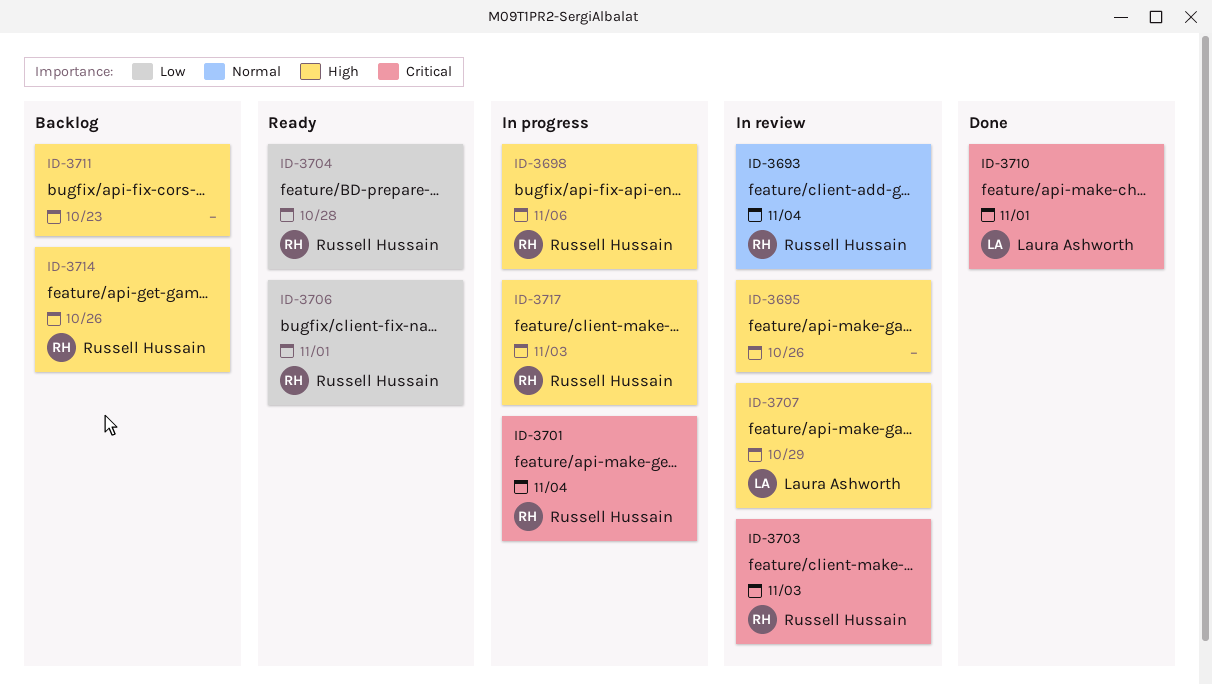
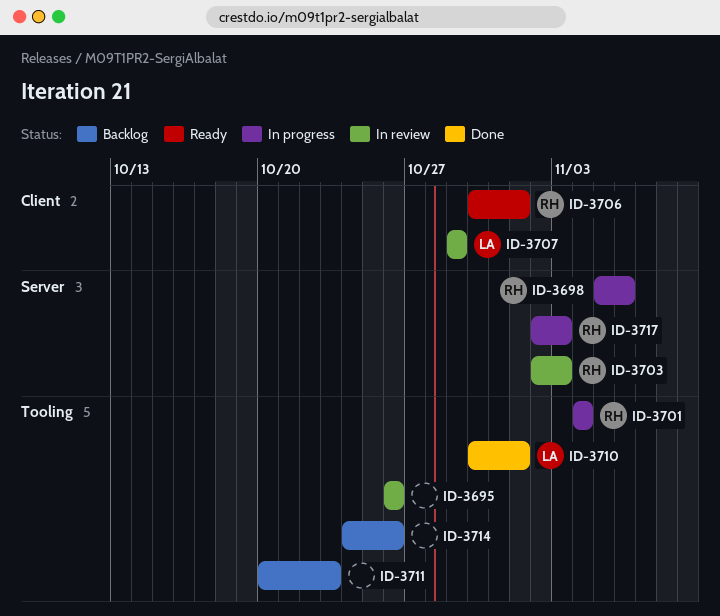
ID-3693: present -> none
ID-3704: present -> none
ID-3714, owner: Russell Hussain -> none

